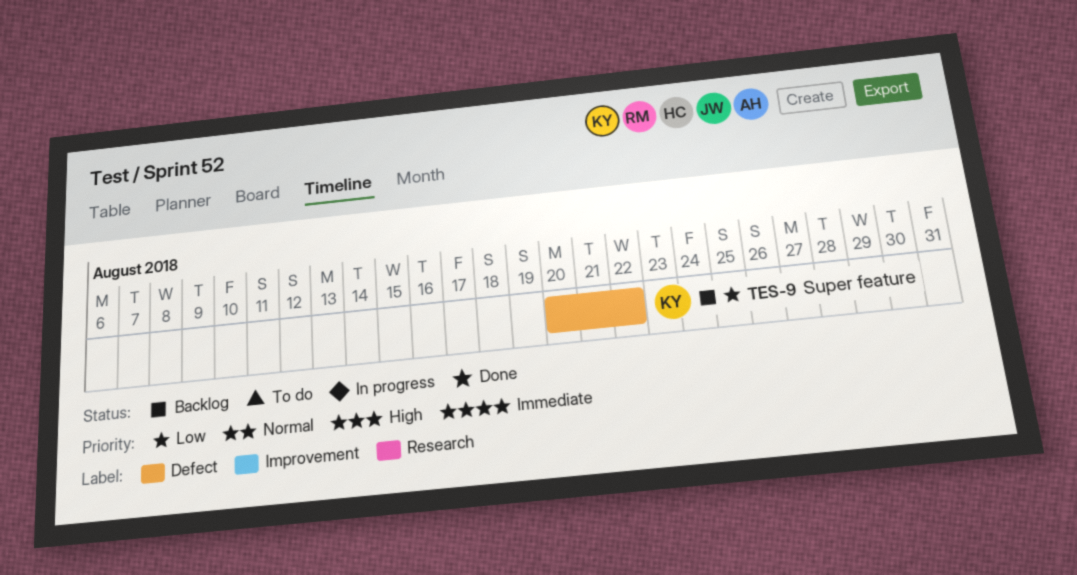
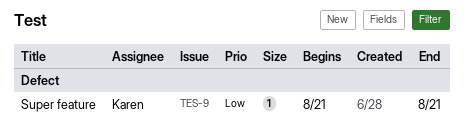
TES-9, start: Aug 20 -> Aug 21
TES-9, due: Aug 22 -> Aug 21

